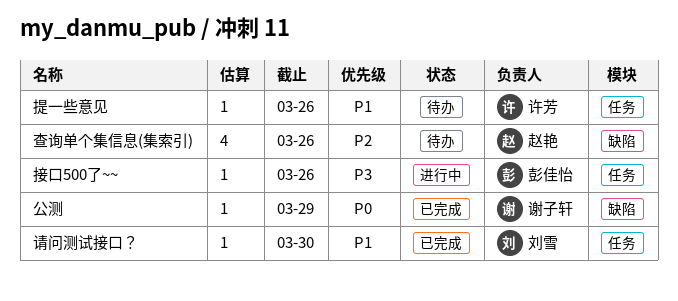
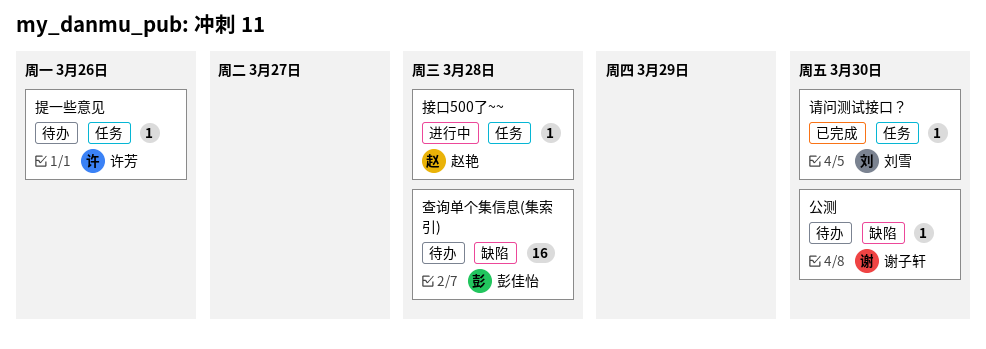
公测, status: 已完成 -> 待办
公测, due: Mar 29 -> Mar 30
接口500了~~, owner: 彭佳怡 -> 赵艳
接口500了~~, due: Mar 26 -> Mar 28
查询单个集信息(集索引), owner: 赵艳 -> 彭佳怡
查询单个集信息(集索引), estimate: 4 -> 16
查询单个集信息(集索引), due: Mar 26 -> Mar 28

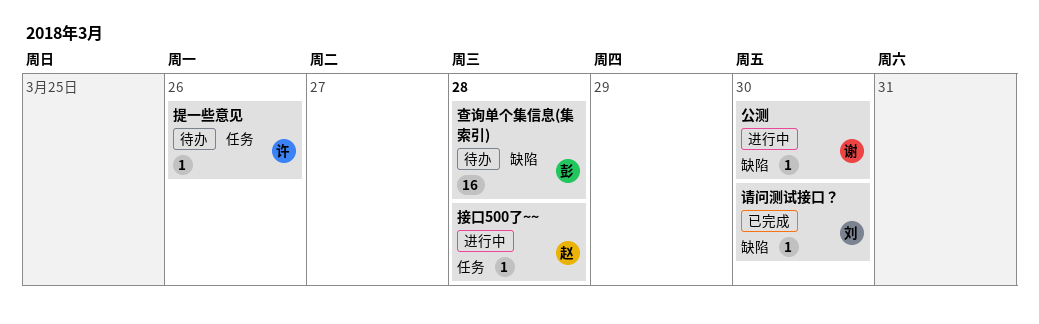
公测, status: 待办 -> 进行中
请问测试接口？, label: 任务 -> 缺陷

